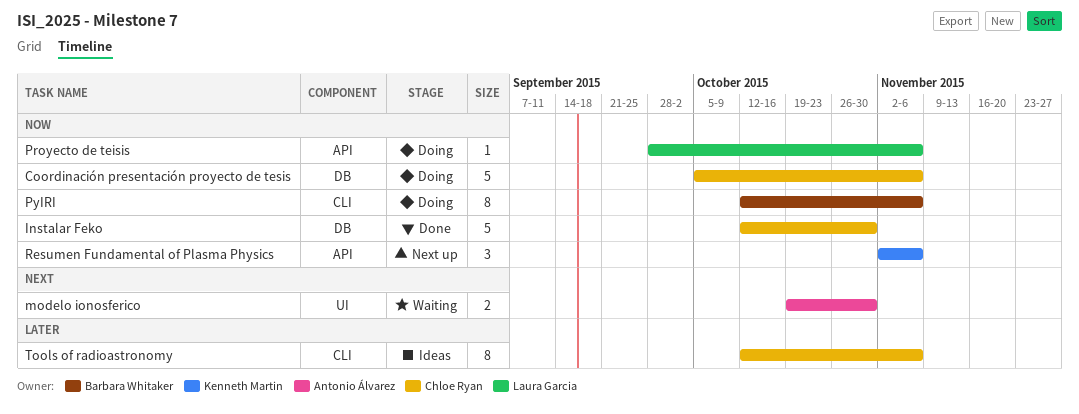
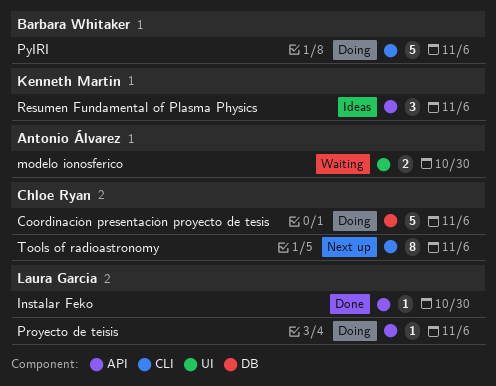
Instalar Feko, owner: Chloe Ryan -> Laura Garcia
Instalar Feko, label: DB -> API
Instalar Feko, estimate: 5 -> 1
PyIRI, estimate: 8 -> 5
Resumen Fundamental of Plasma Physics, status: Next up -> Ideas
Tools of radioastronomy, status: Ideas -> Next up

